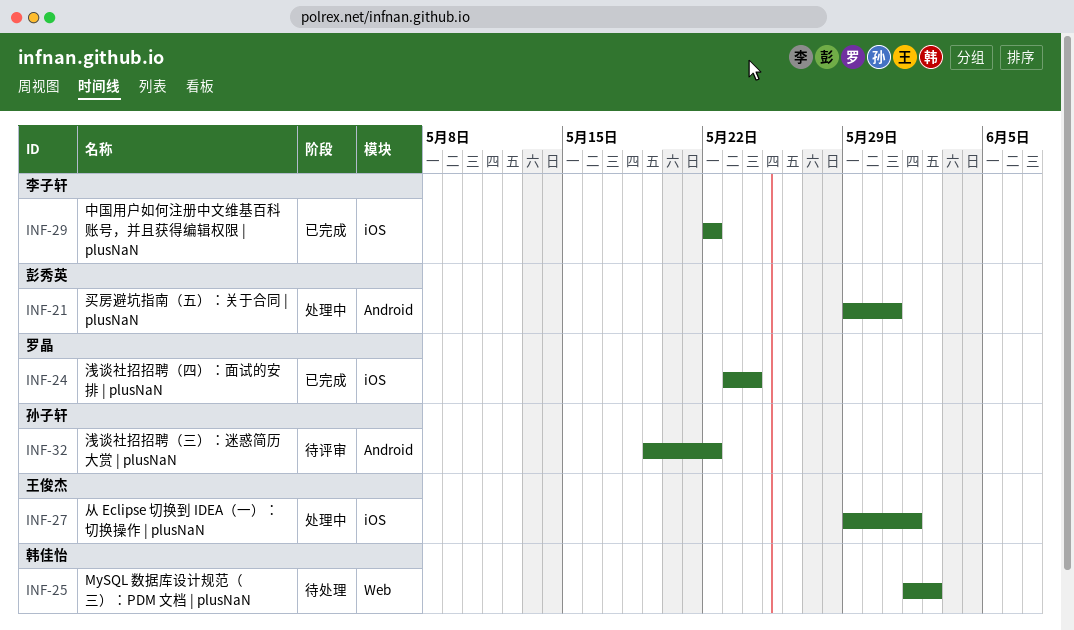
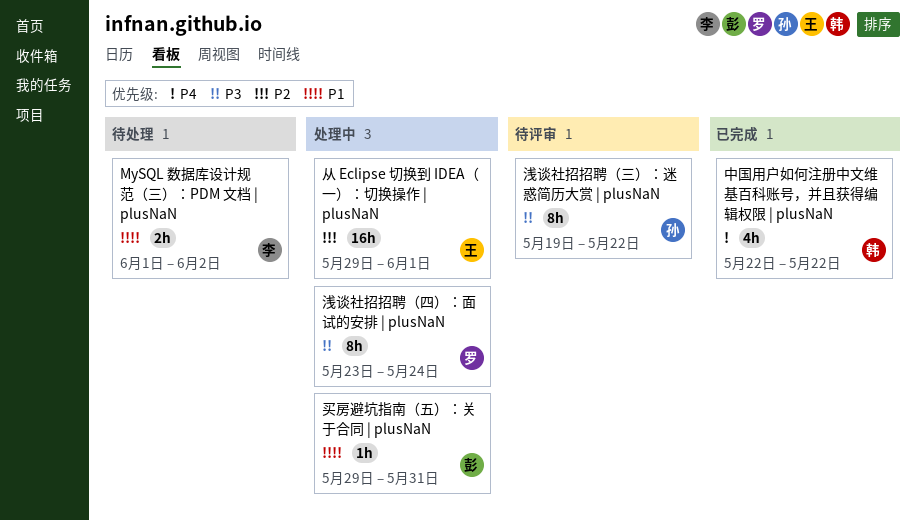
MySQL 数据库设计规范（三）：PDM 文档 | plusNaN, owner: 韩佳怡 -> 李子轩
中国用户如何注册中文维基百科账号，并且获得编辑权限 | plusNaN, owner: 李子轩 -> 韩佳怡
浅谈社招招聘（四）：面试的安排 | plusNaN, status: 已完成 -> 处理中

